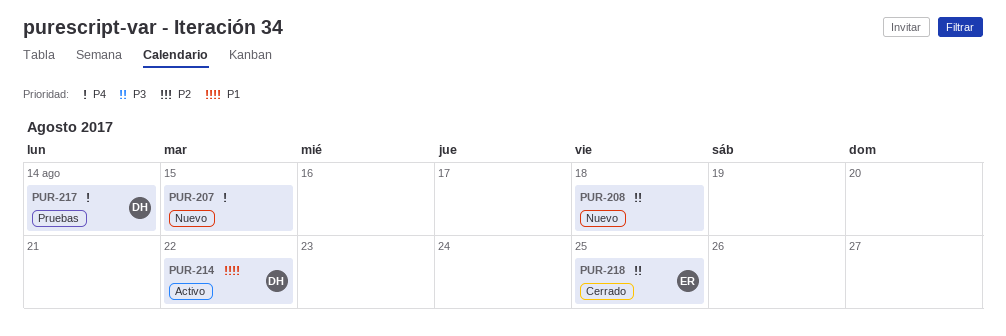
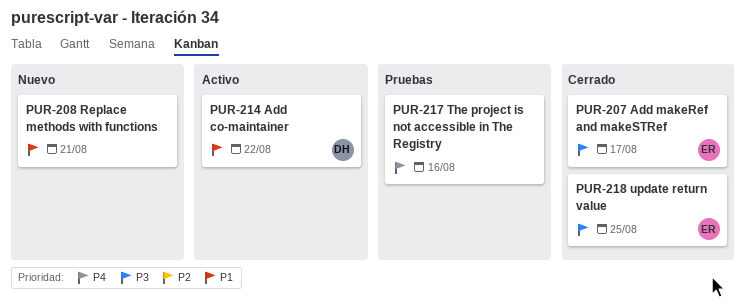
PUR-207, status: Nuevo -> Cerrado
PUR-207, owner: none -> ER
PUR-207, priority: P4 -> P3
PUR-207, due: Aug 15 -> Aug 17
PUR-208, priority: P3 -> P1
PUR-208, due: Aug 18 -> Aug 21
PUR-217, owner: DH -> none
PUR-217, due: Aug 14 -> Aug 16

